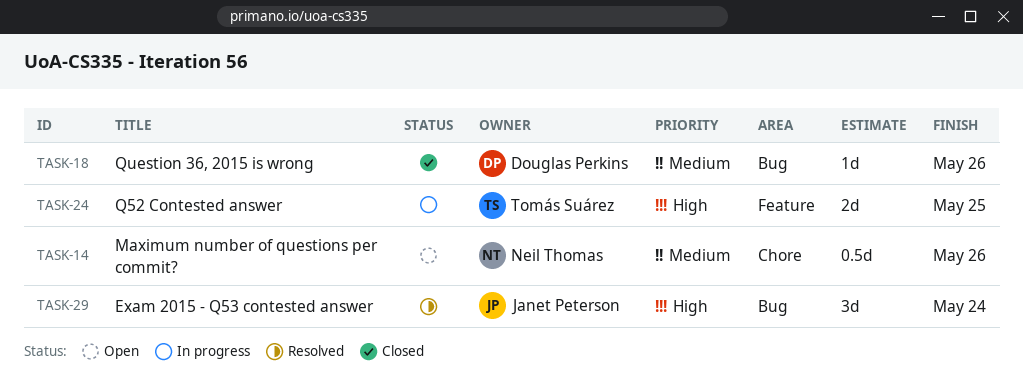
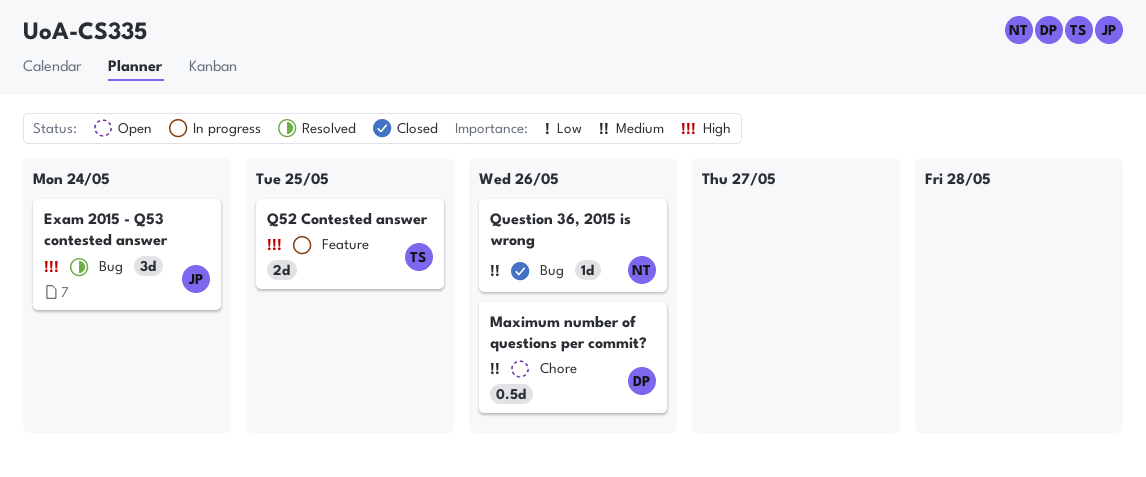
Maximum number of questions per commit?, owner: Neil Thomas -> Douglas Perkins
Question 36, 2015 is wrong, owner: Douglas Perkins -> Neil Thomas

